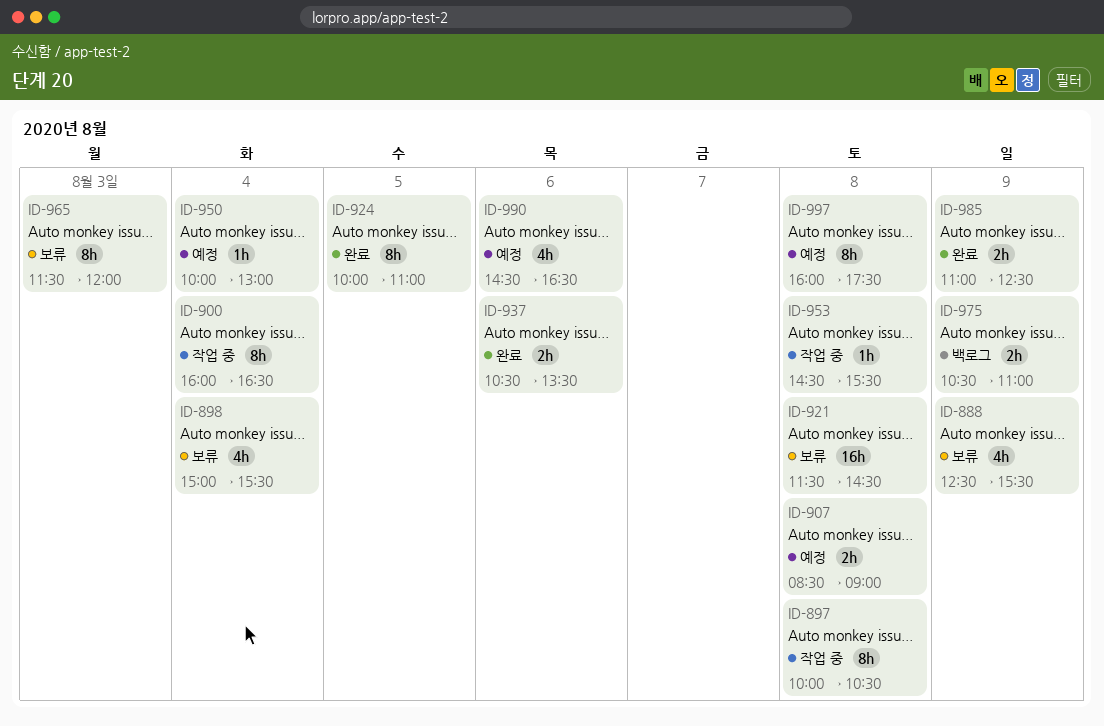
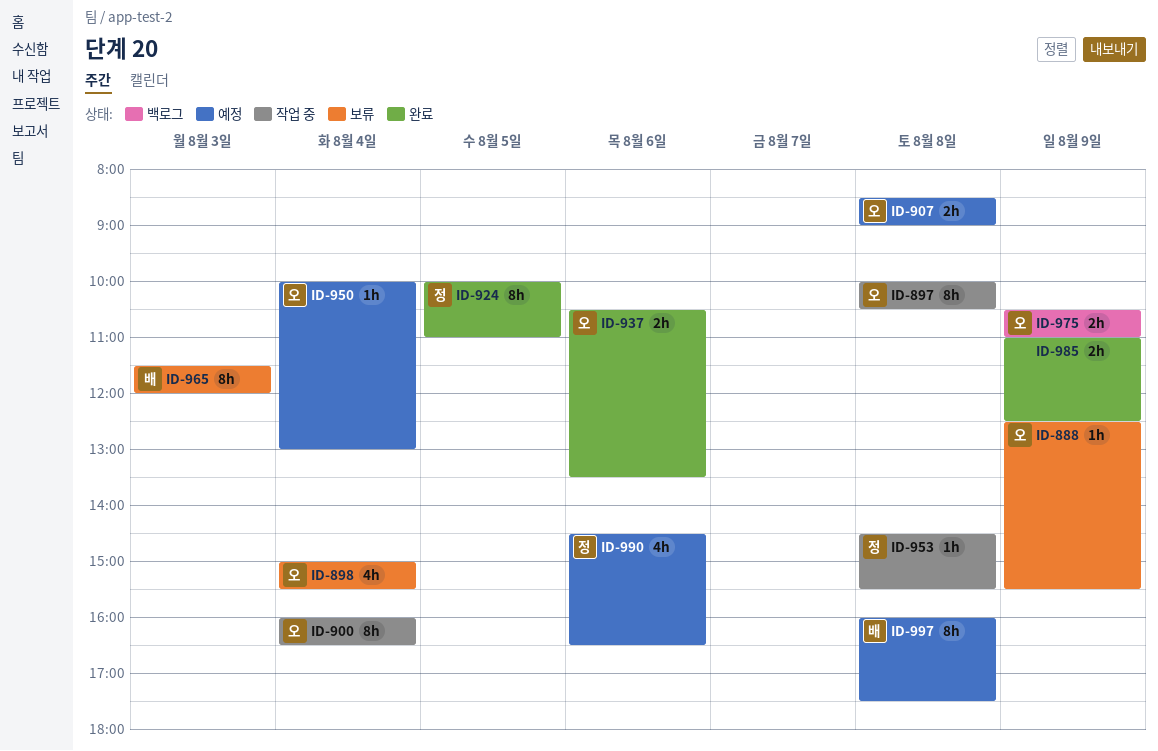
ID-888, estimate: 4h -> 1h
ID-921: present -> none

